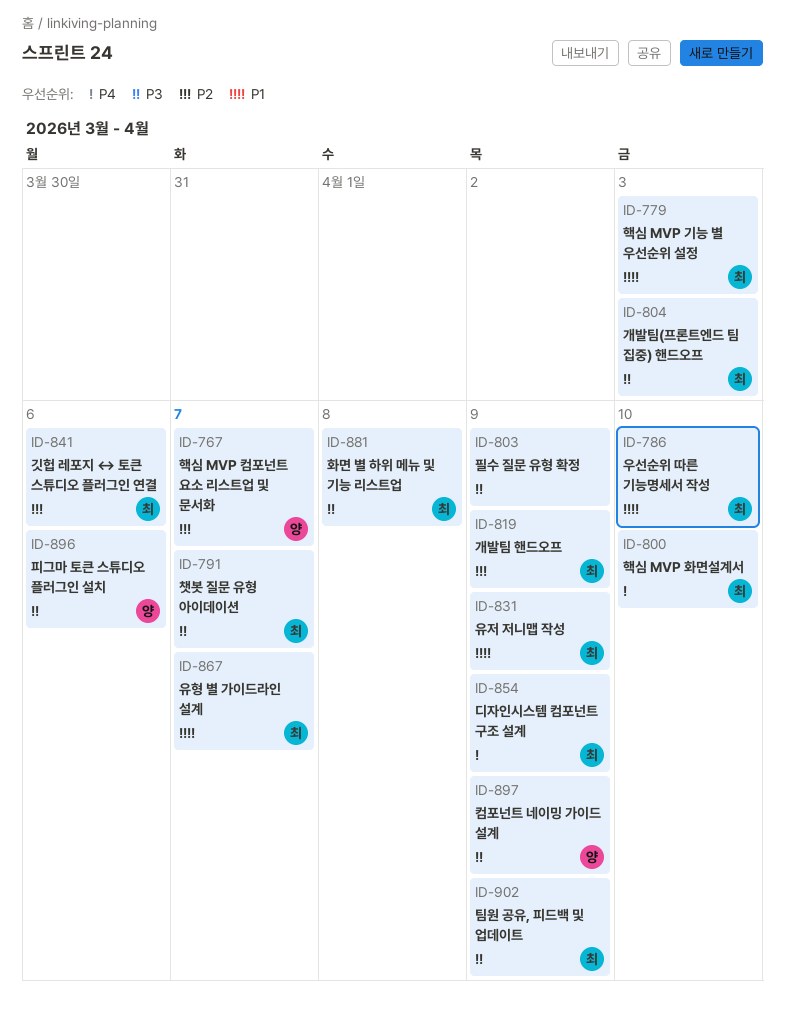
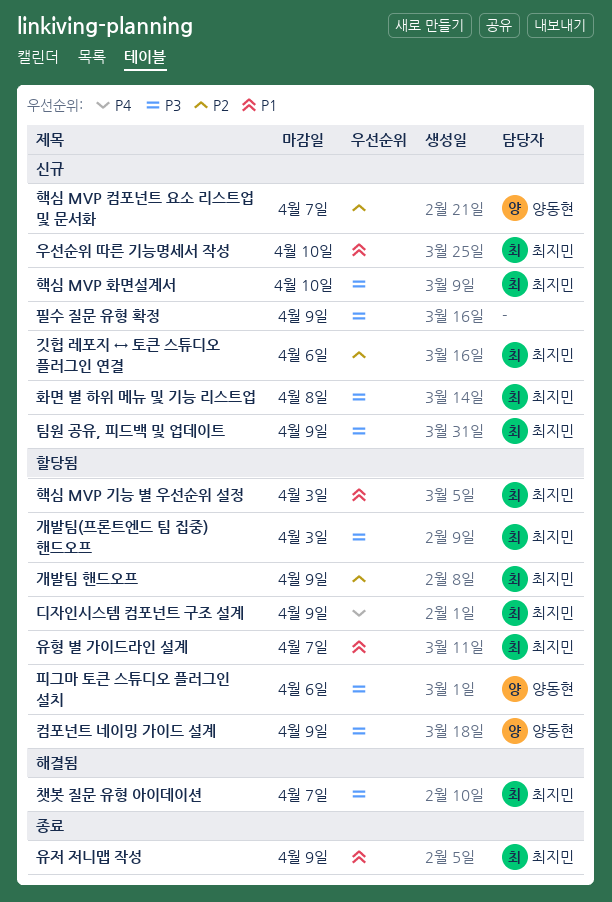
핵심 MVP 화면설계서, priority: P4 -> P3

